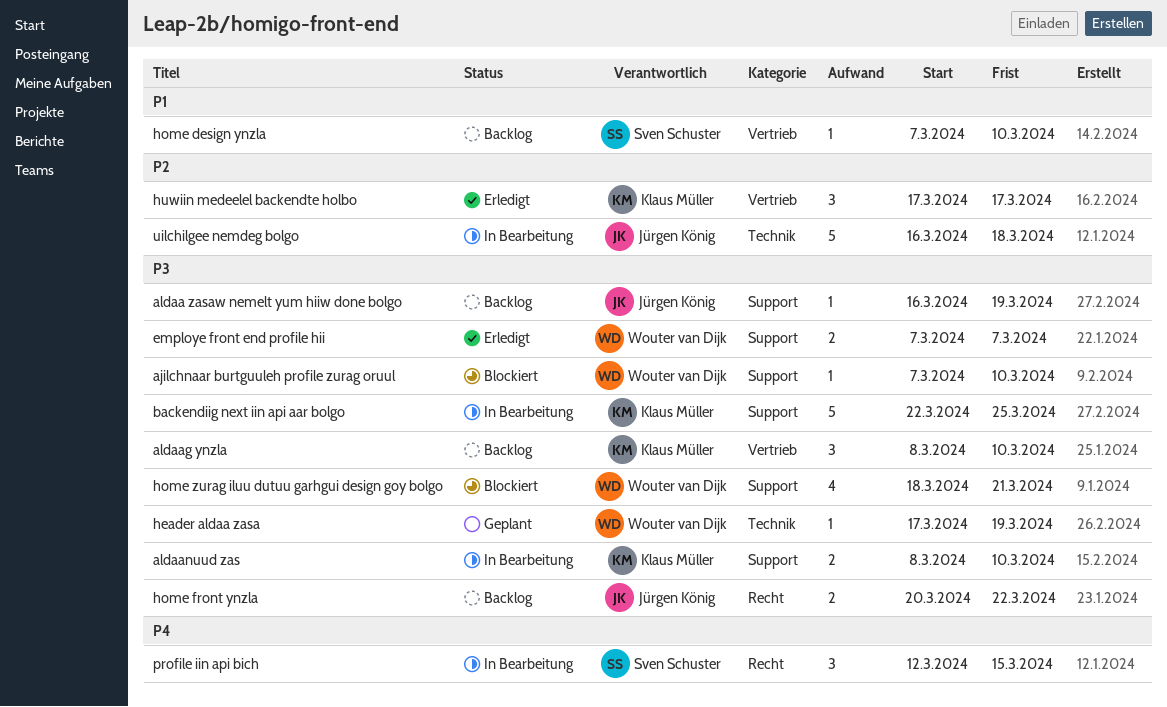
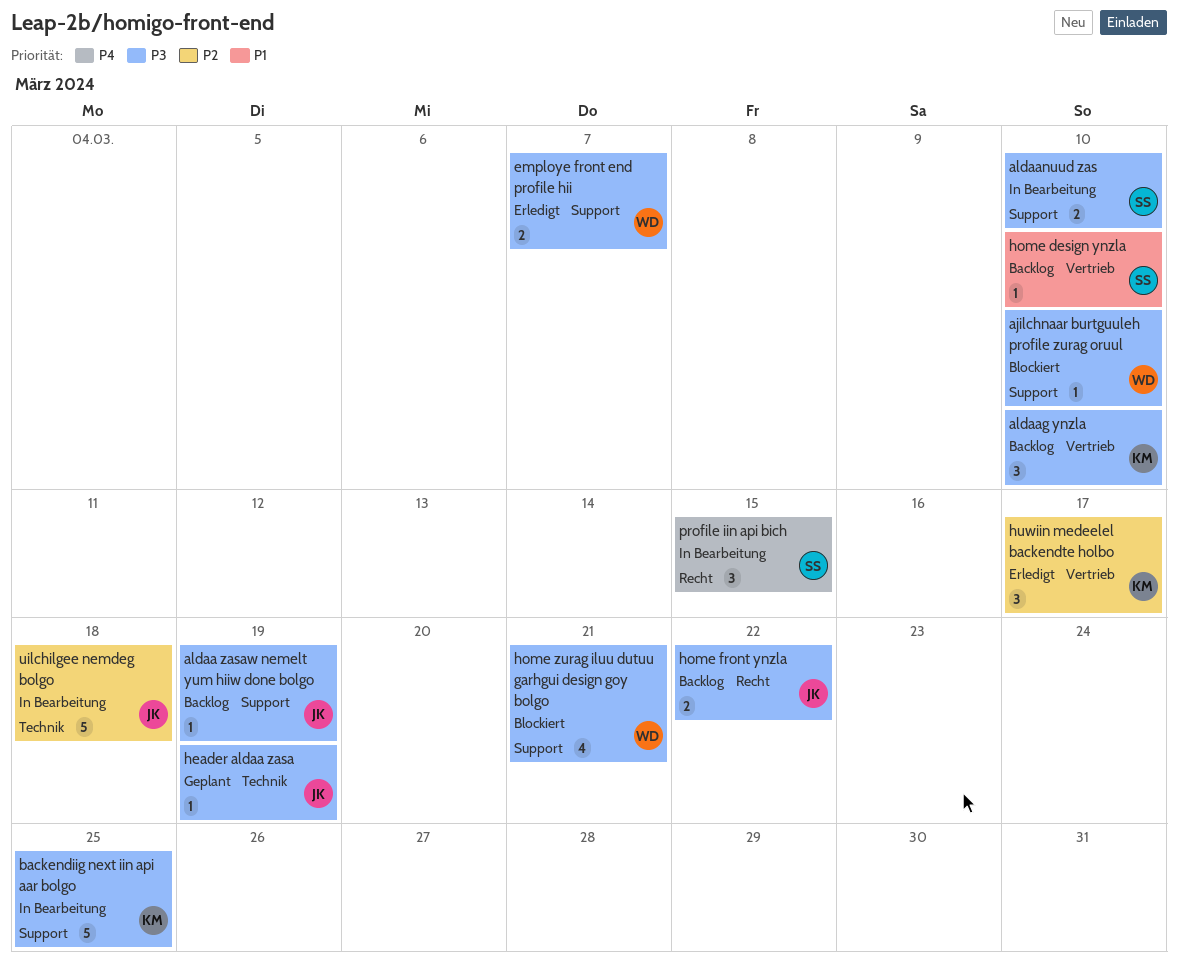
aldaanuud zas, owner: Klaus Müller -> Sven Schuster
header aldaa zasa, owner: Wouter van Dijk -> Jürgen König

